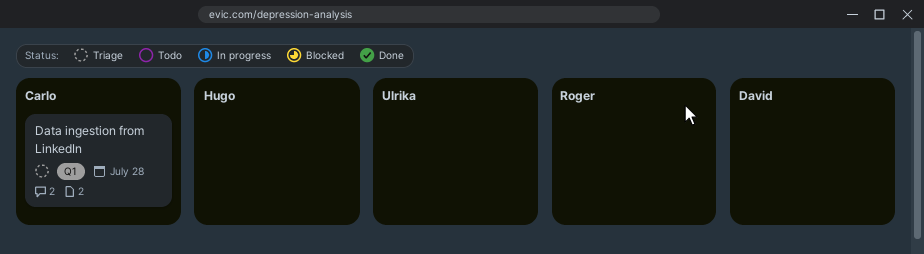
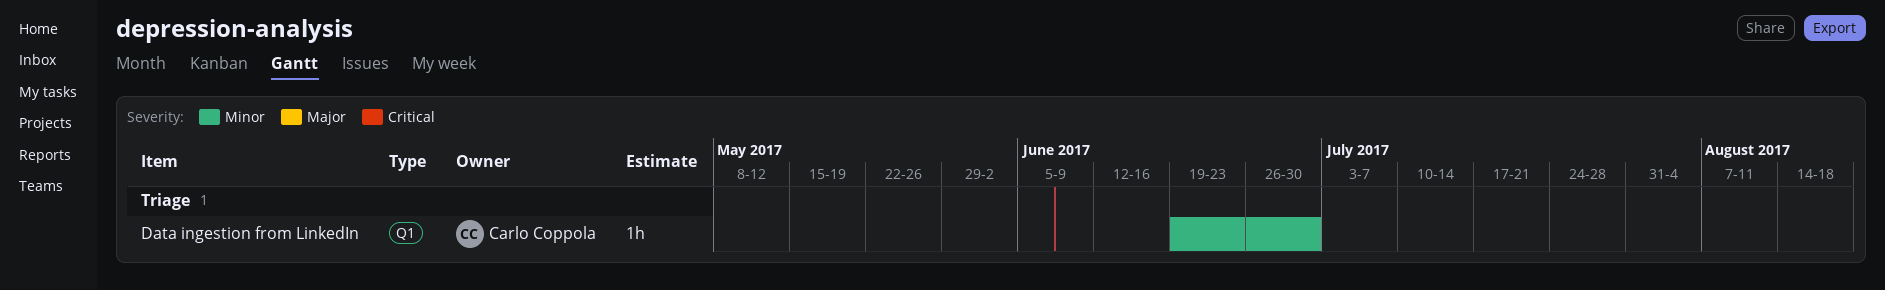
Data ingestion from LinkedIn, due: Jul 28 -> Jun 30

